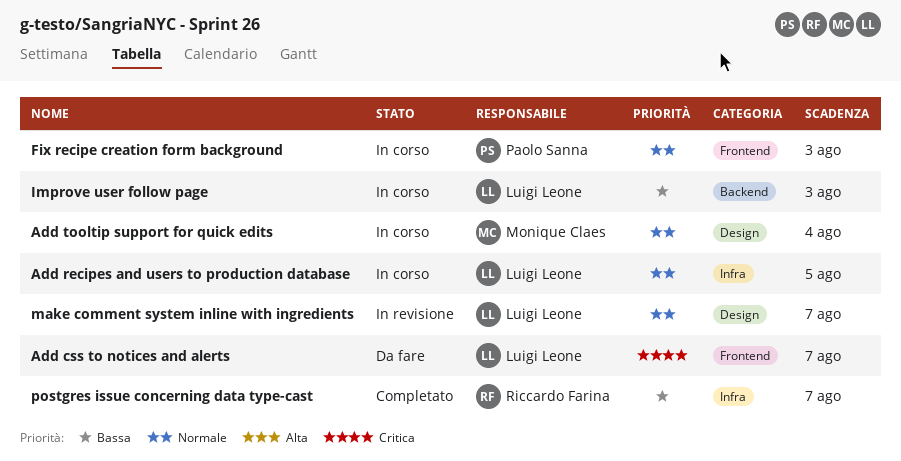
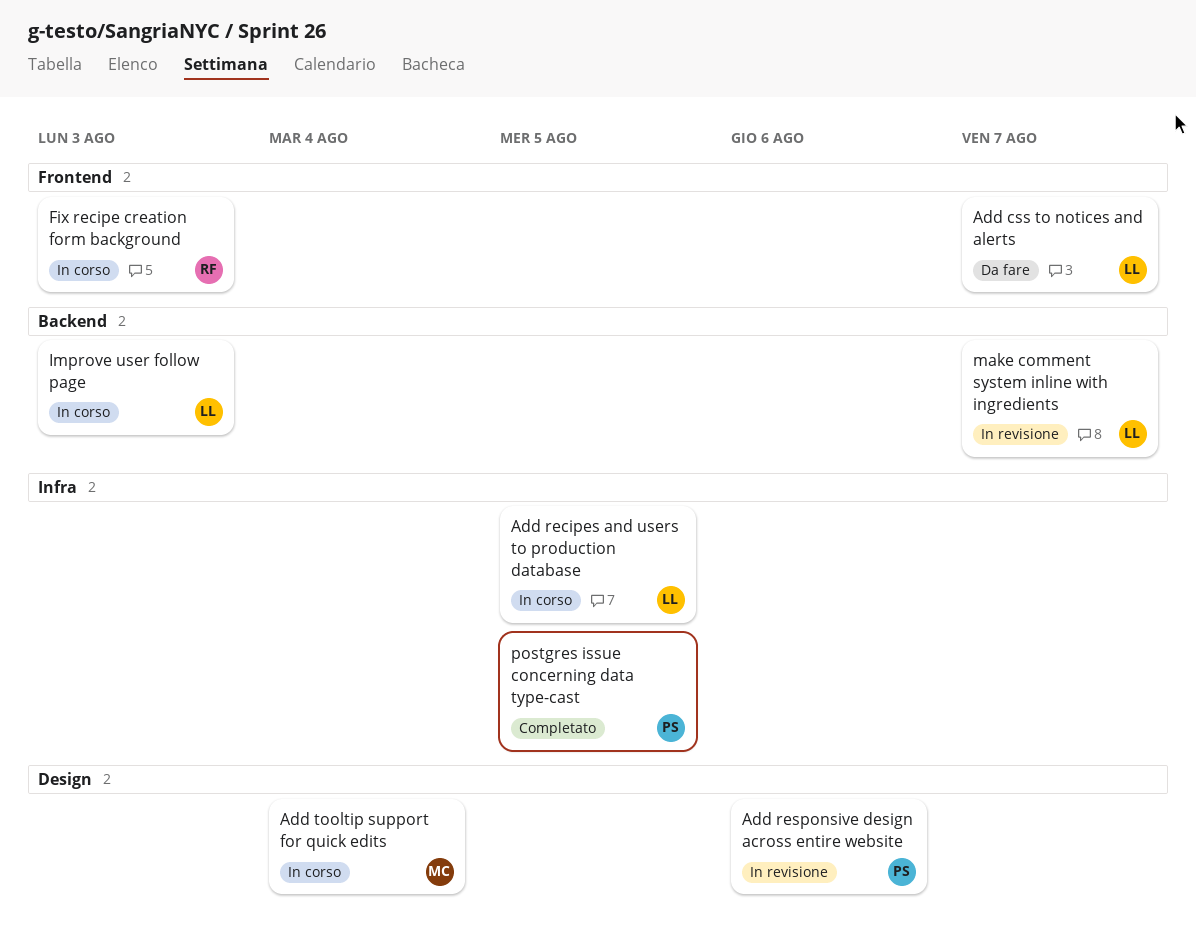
Add responsive design across entire website: none -> present
Fix recipe creation form background, owner: Paolo Sanna -> Riccardo Farina
make comment system inline with ingredients, label: Design -> Backend
postgres issue concerning data type-cast, owner: Riccardo Farina -> Paolo Sanna
postgres issue concerning data type-cast, due: Aug 7 -> Aug 5

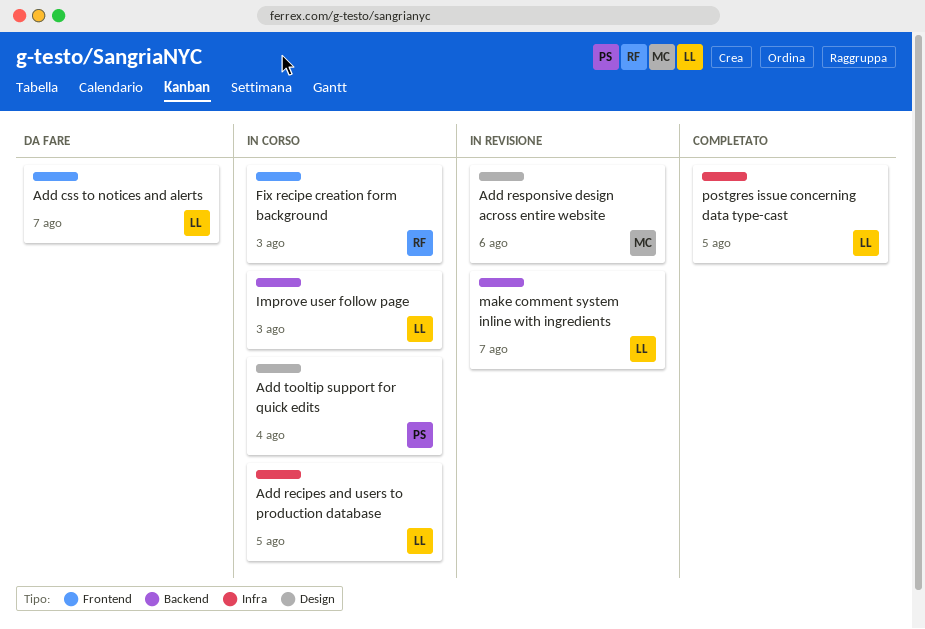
Add responsive design across entire website, owner: PS -> MC
Add tooltip support for quick edits, owner: MC -> PS
postgres issue concerning data type-cast, owner: PS -> LL

